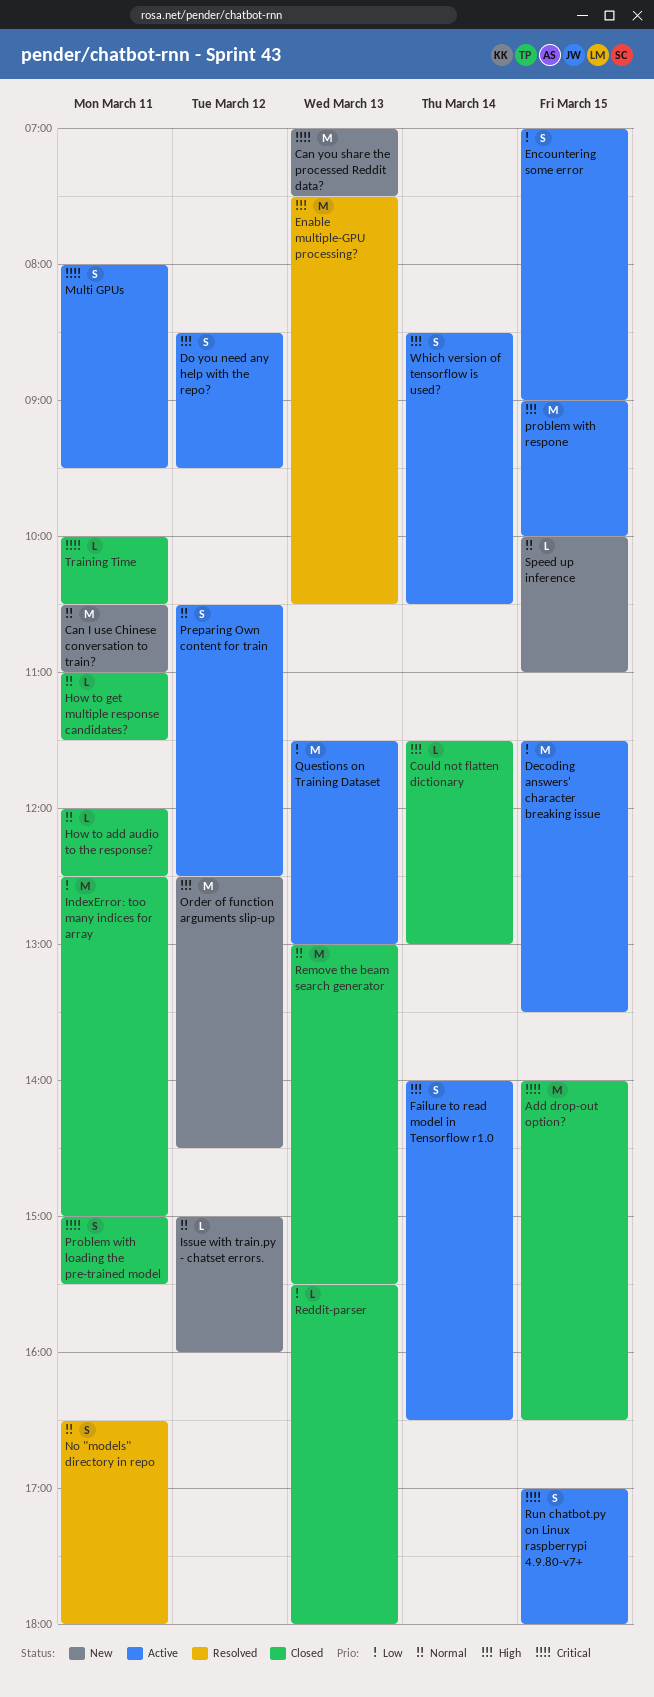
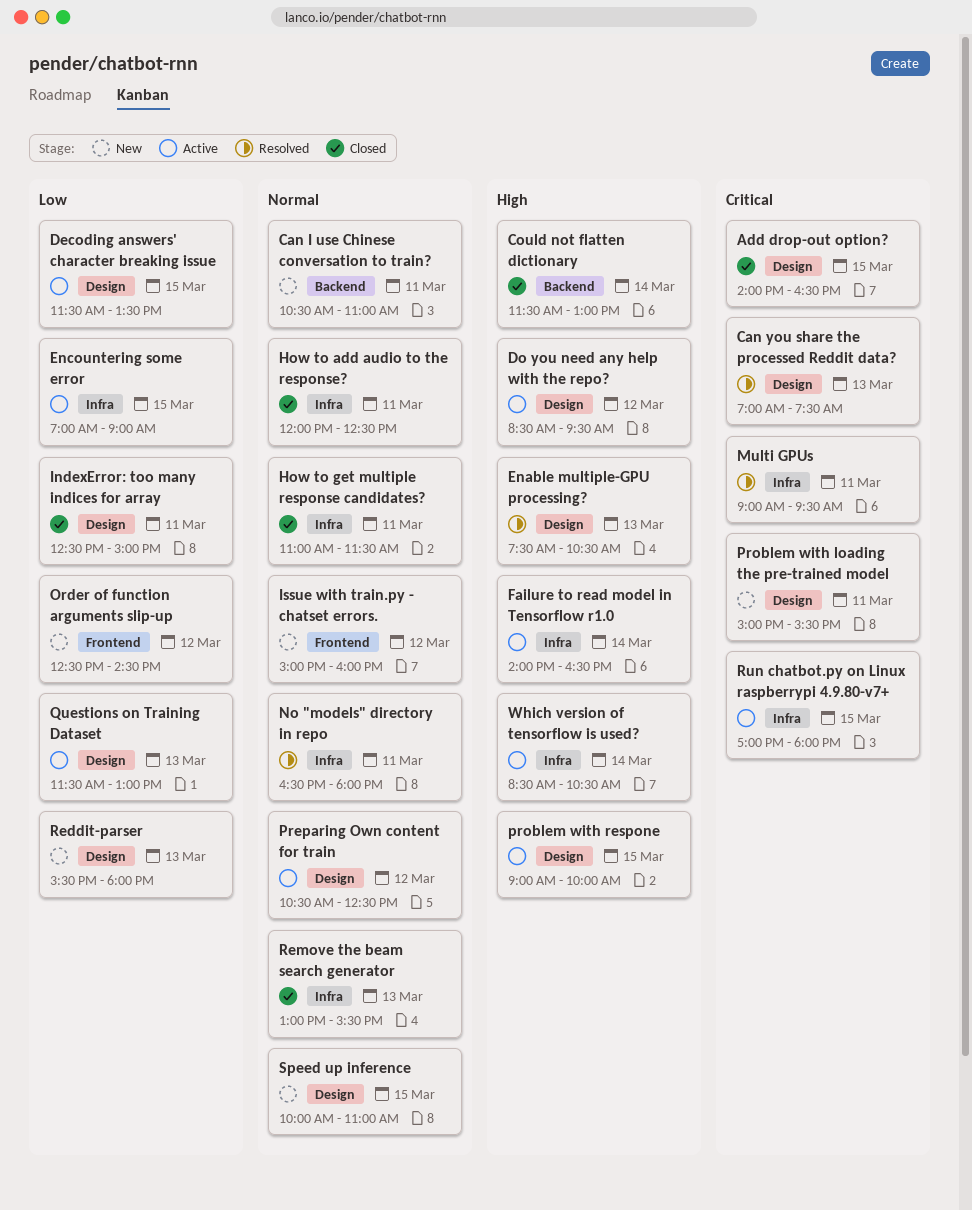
Can you share the processed Reddit data?, status: New -> Resolved
Multi GPUs, status: Active -> Resolved
Multi GPUs, begins: 08:00 -> 09:00
Order of function arguments slip-up, priority: High -> Low
Problem with loading the pre-trained model, status: Closed -> New
Reddit-parser, status: Closed -> New
Training Time: present -> none

